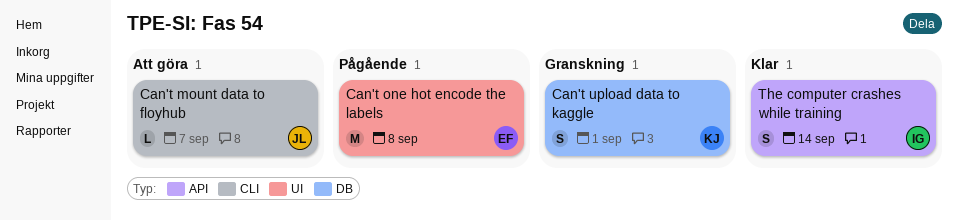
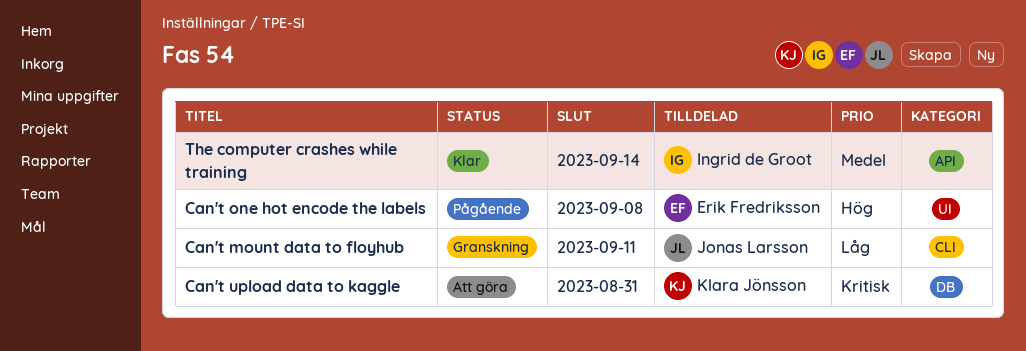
Can't mount data to floyhub, status: Att göra -> Granskning
Can't mount data to floyhub, due: Sep 7 -> Sep 11
Can't upload data to kaggle, status: Granskning -> Att göra
Can't upload data to kaggle, due: Sep 1 -> Aug 31

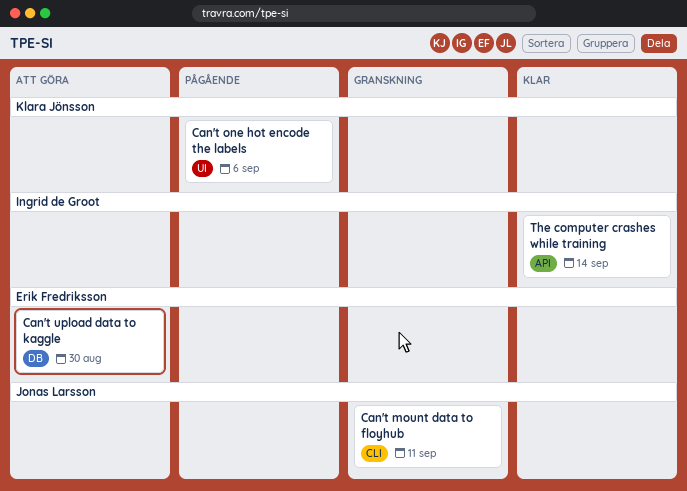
Can't one hot encode the labels, owner: Erik Fredriksson -> Klara Jönsson
Can't one hot encode the labels, due: Sep 8 -> Sep 6
Can't upload data to kaggle, owner: Klara Jönsson -> Erik Fredriksson
Can't upload data to kaggle, due: Aug 31 -> Aug 30

